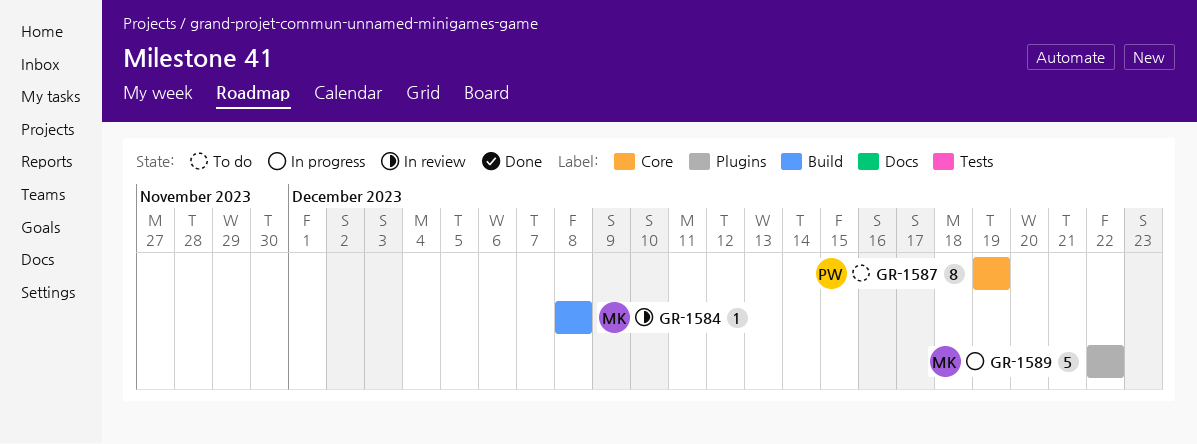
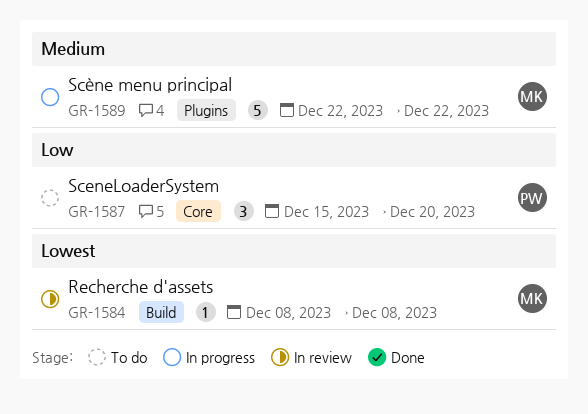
GR-1587, estimate: 8 -> 3
GR-1587, start: Dec 19 -> Dec 15
GR-1587, due: Dec 19 -> Dec 20

